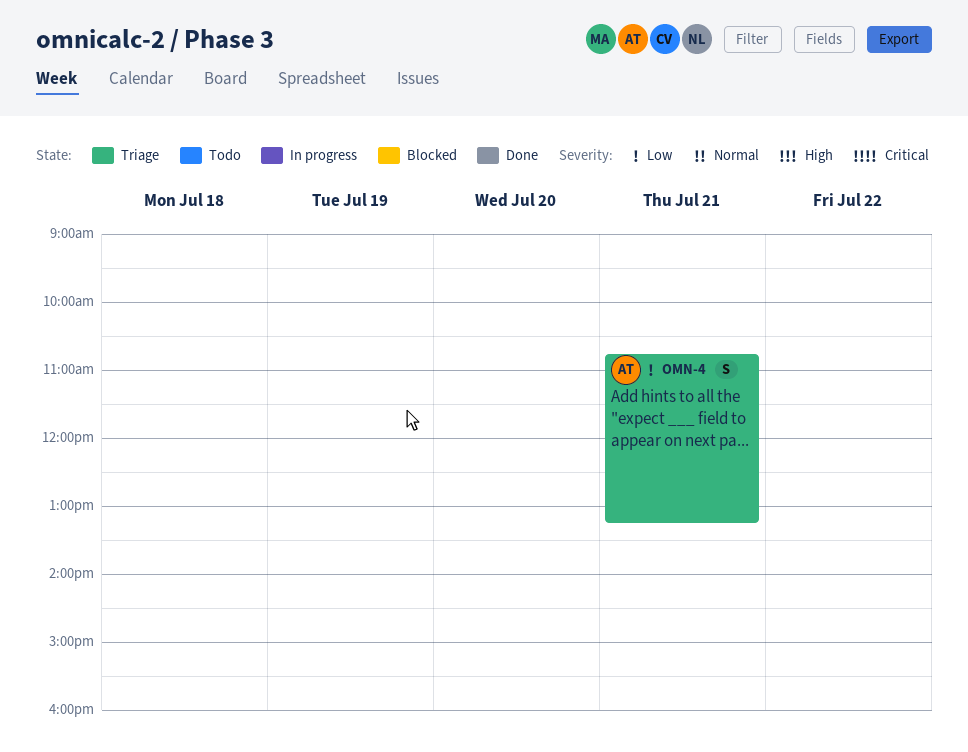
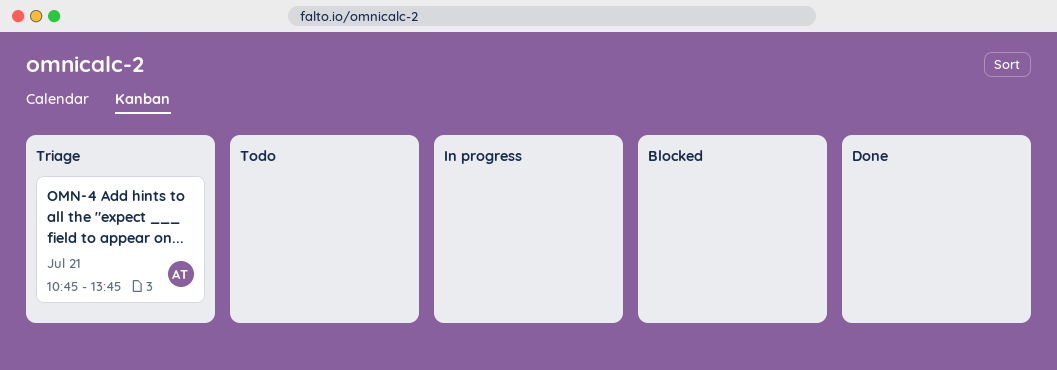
OMN-4, ends: 13:15 -> 13:45

